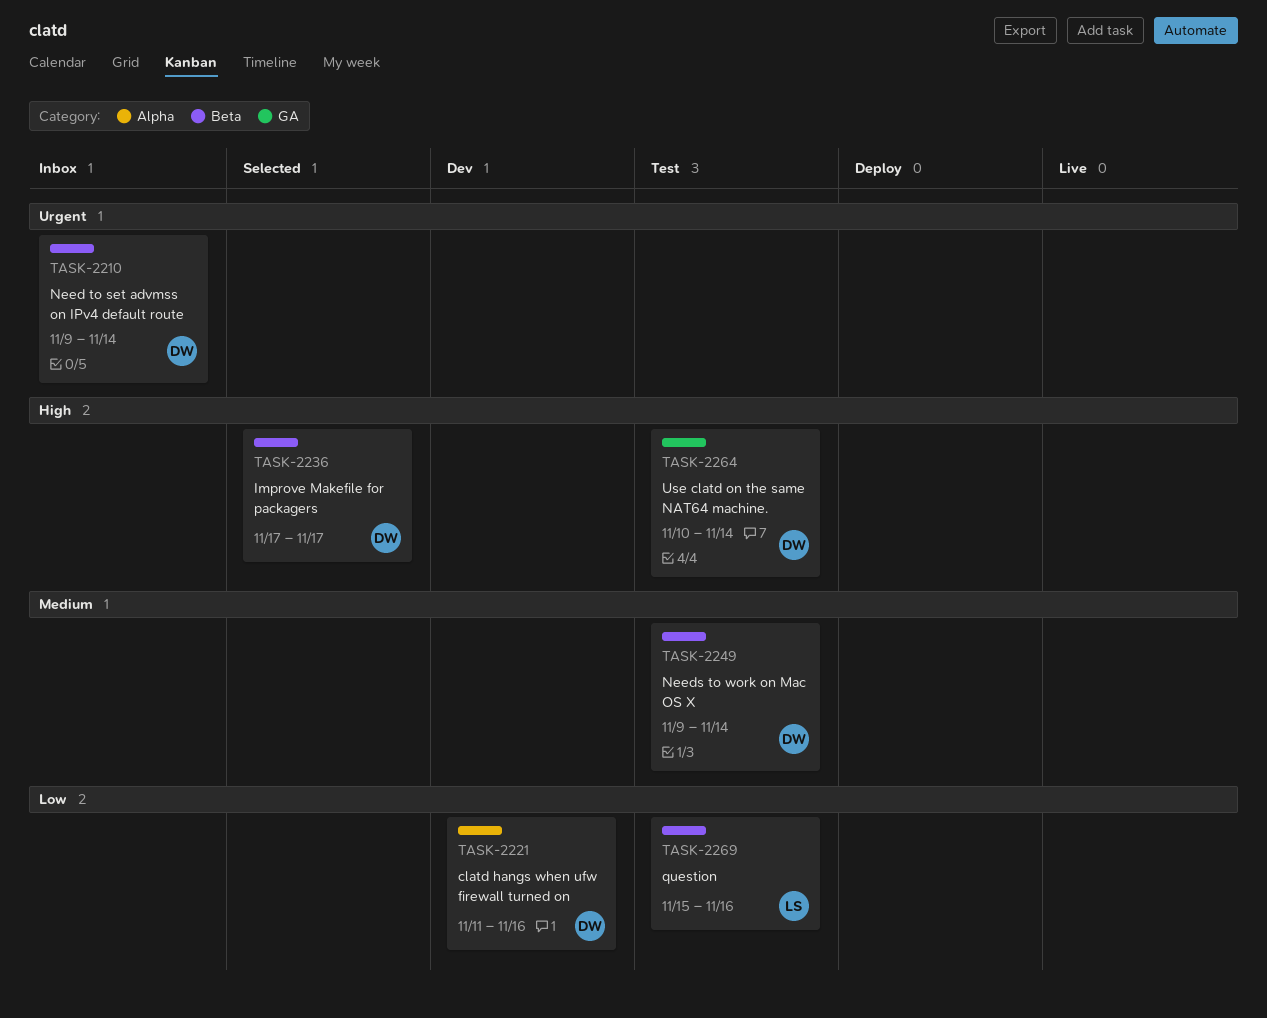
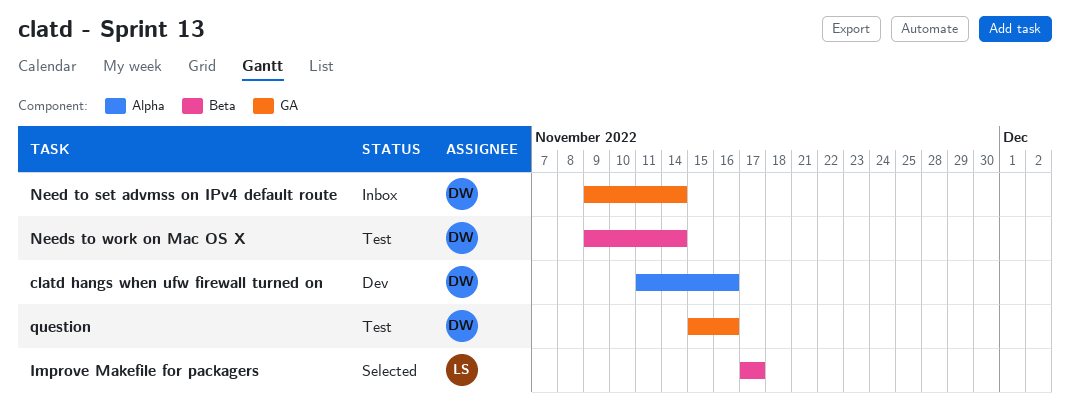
Improve Makefile for packagers, owner: DW -> LS
Need to set advmss on IPv4 default route, label: Beta -> GA
question, owner: LS -> DW
question, label: Beta -> GA
Use clatd on the same NAT64 machine.: present -> none

